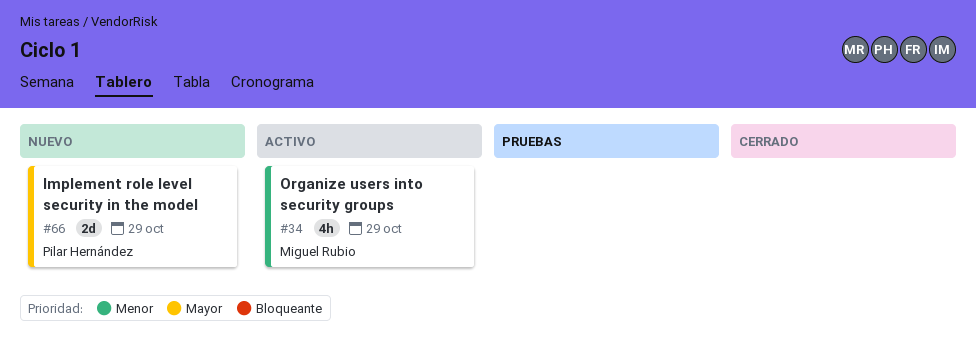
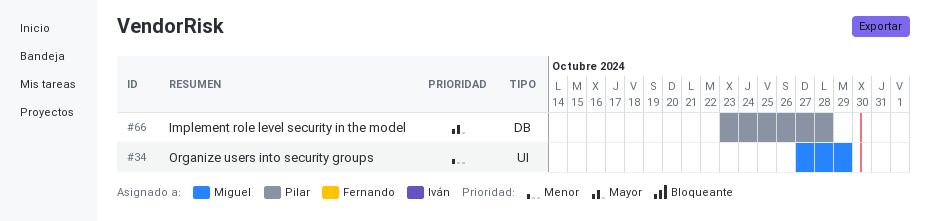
#66, due: Oct 29 -> Oct 28

